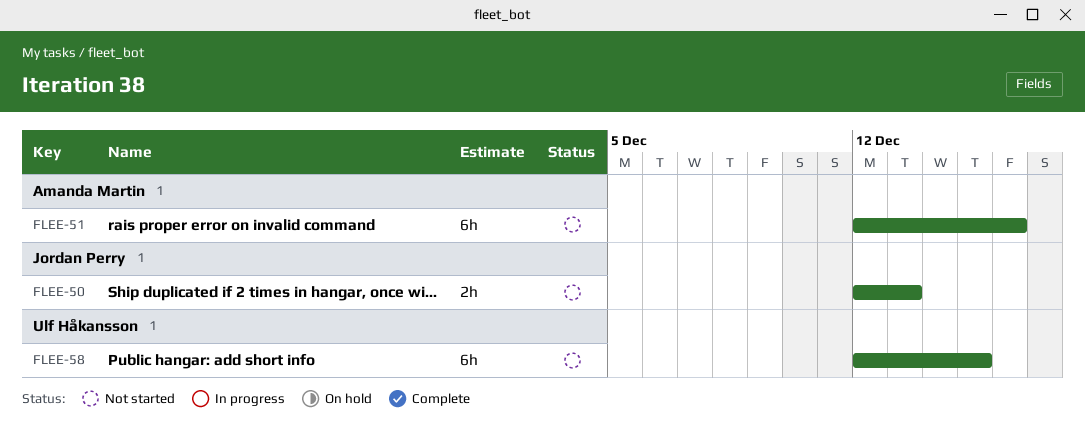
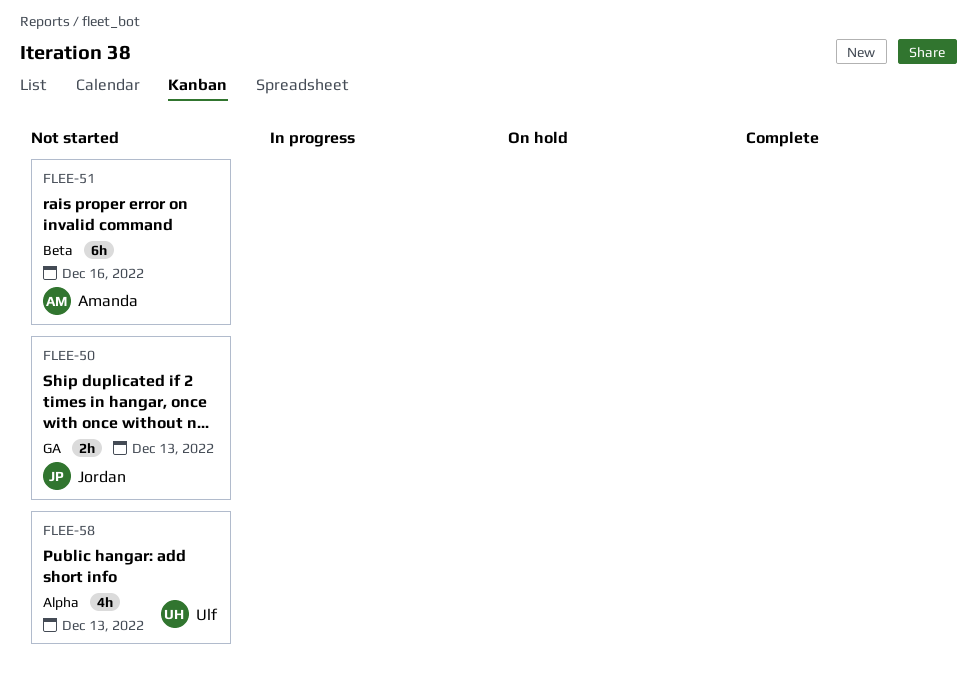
FLEE-58, estimate: 6h -> 4h
FLEE-58, due: Dec 15 -> Dec 13

